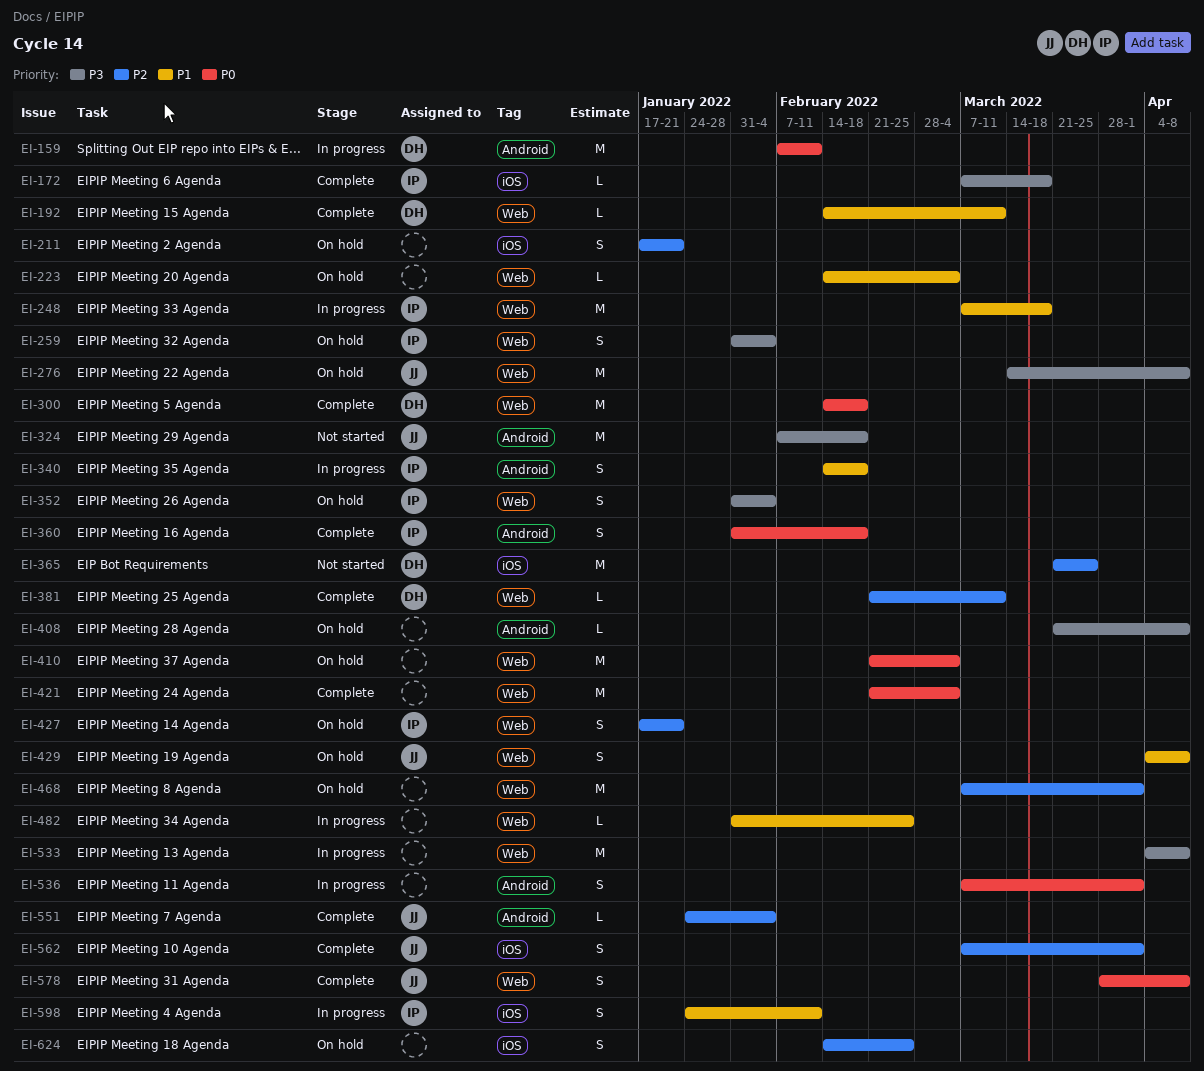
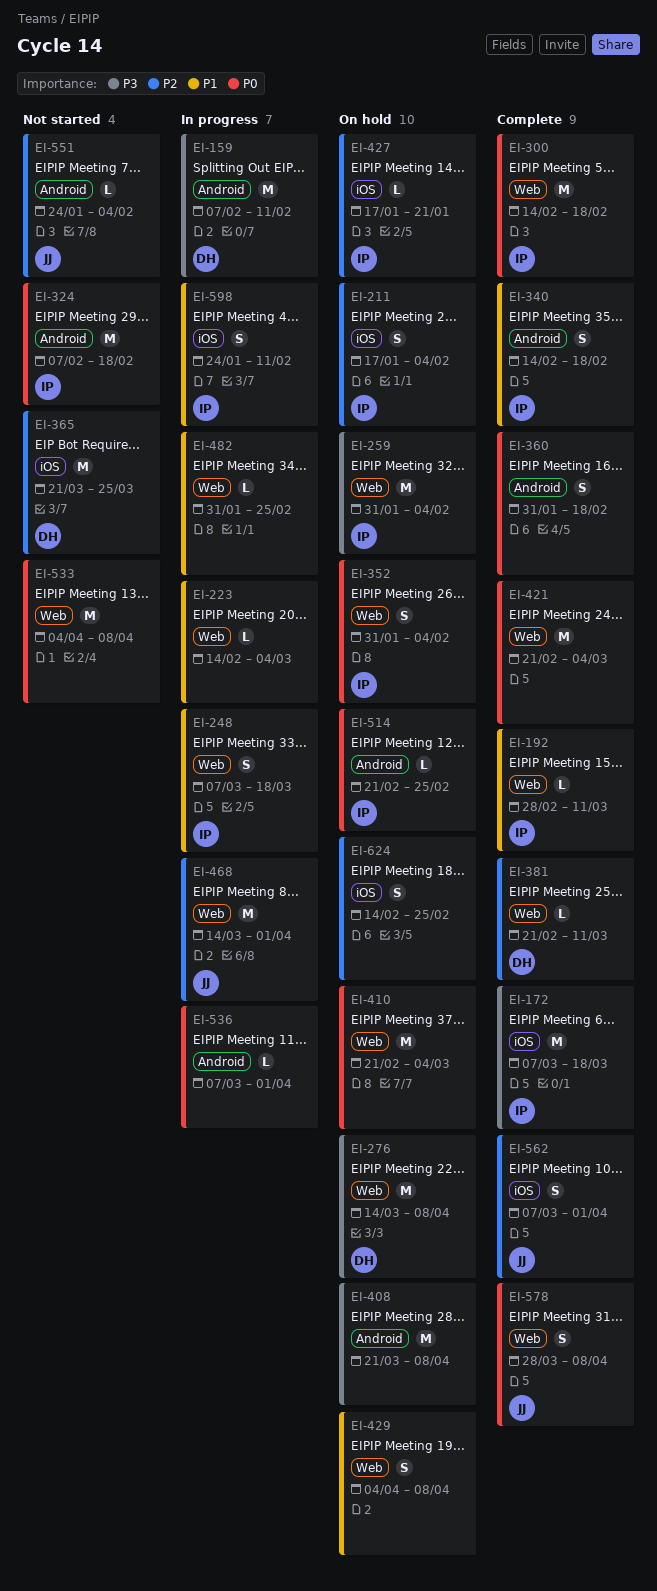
EI-159, priority: P0 -> P3
EI-172, estimate: L -> M
EI-192, owner: DH -> IP
EI-192, start: Feb 14 -> Feb 28
EI-211, owner: none -> IP
EI-211, due: Jan 21 -> Feb 4
EI-223, status: On hold -> In progress
EI-248, estimate: M -> S
EI-259, estimate: S -> M
EI-276, owner: JJ -> DH
EI-300, owner: DH -> IP
EI-324, owner: JJ -> IP
EI-324, priority: P3 -> P0
EI-340, status: In progress -> Complete
EI-352, priority: P3 -> P0
EI-360, owner: IP -> none
EI-408, estimate: L -> M
EI-427, label: Web -> iOS
EI-427, estimate: S -> L
EI-429, owner: JJ -> none
EI-468, status: On hold -> In progress
EI-468, owner: none -> JJ
EI-468, start: Mar 7 -> Mar 14
EI-514: none -> present
EI-533, status: In progress -> Not started
EI-533, priority: P3 -> P0
EI-536, estimate: S -> L
EI-551, status: Complete -> Not started

